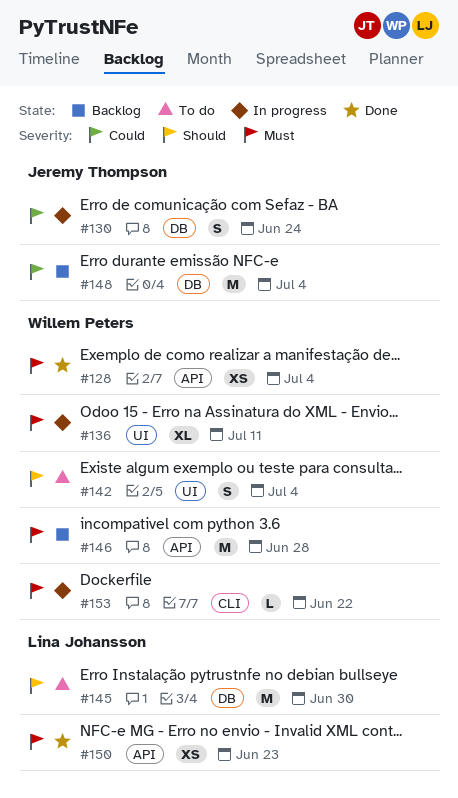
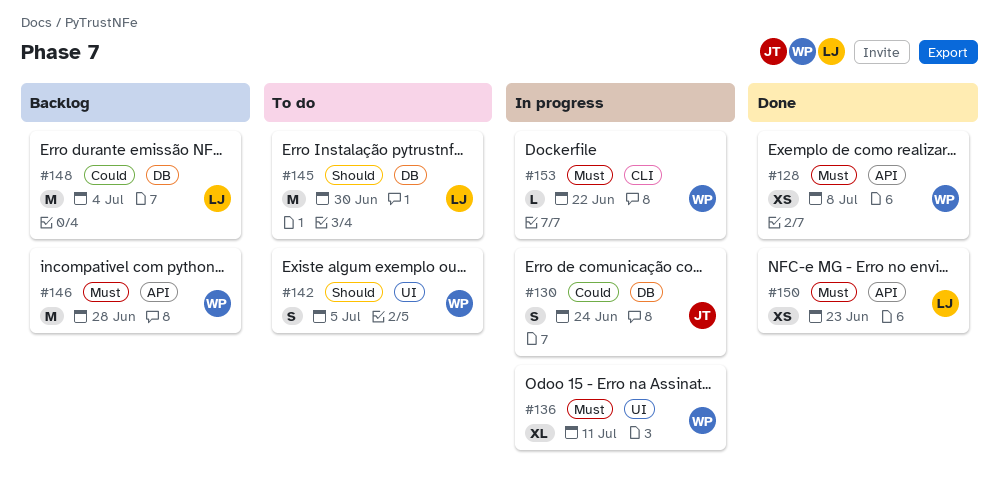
#128, due: Jul 4 -> Jul 8
#142, due: Jul 4 -> Jul 5
#148, owner: Jeremy Thompson -> Lina Johansson

